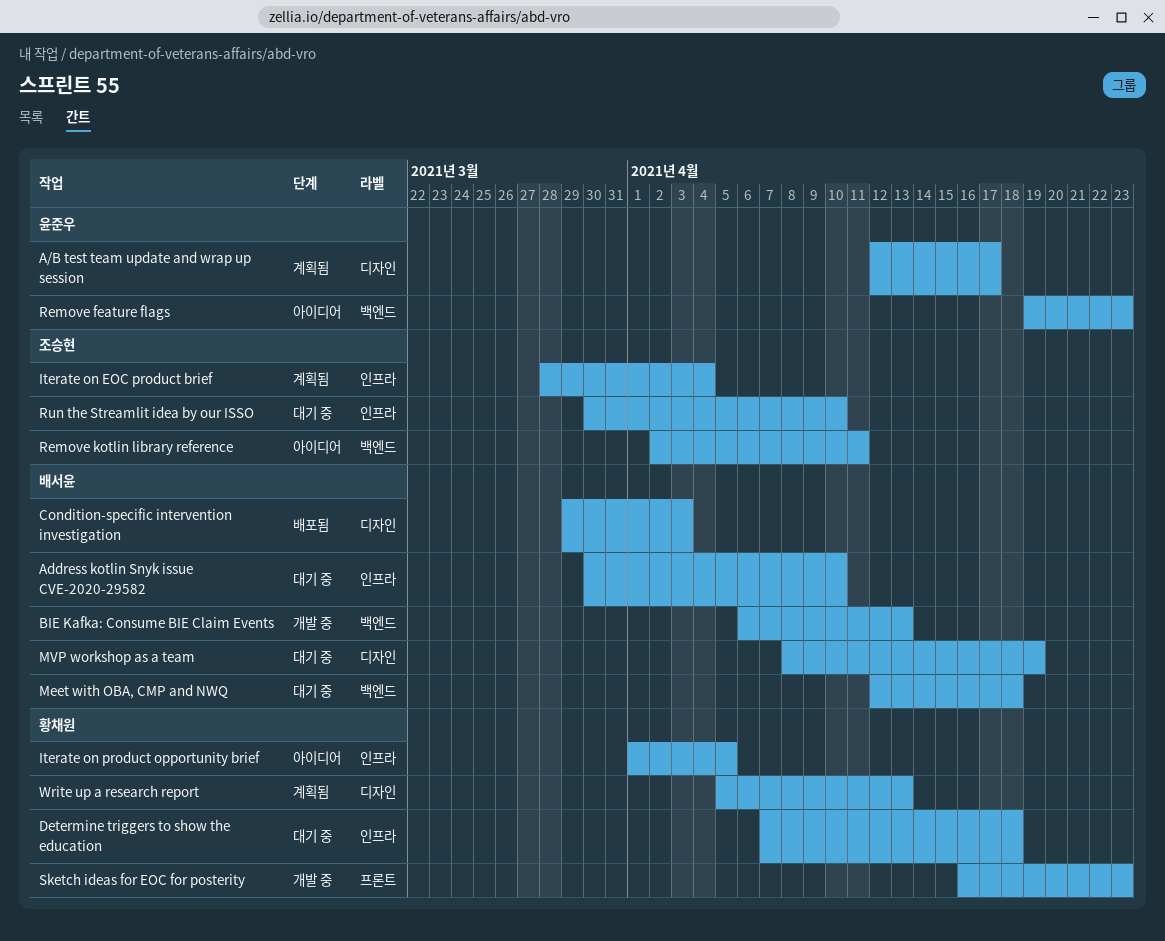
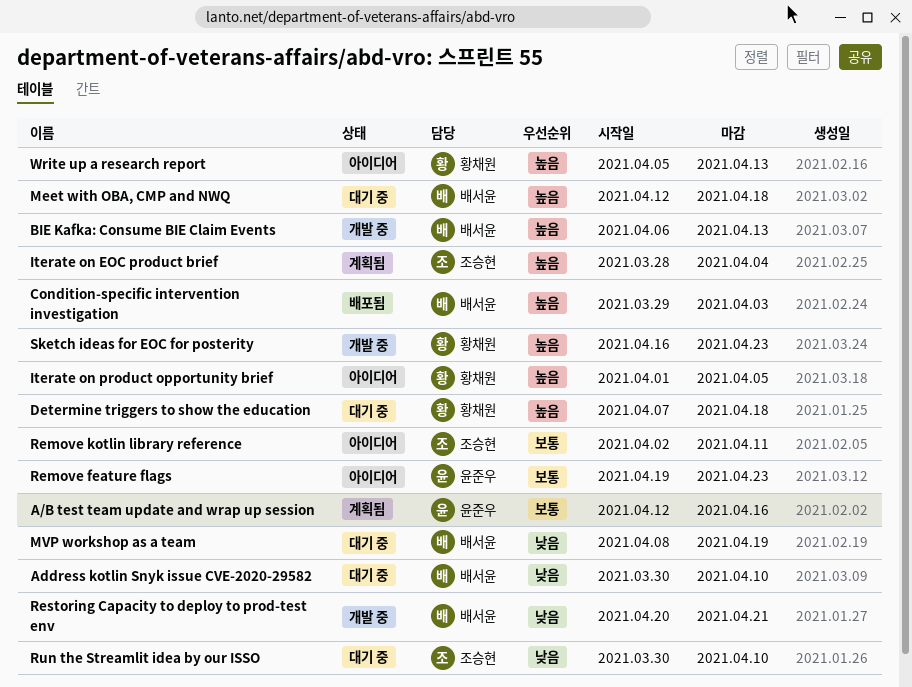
A/B test team update and wrap up session, due: Apr 17 -> Apr 16
Restoring Capacity to deploy to prod-test env: none -> present
Write up a research report, status: 계획됨 -> 아이디어

